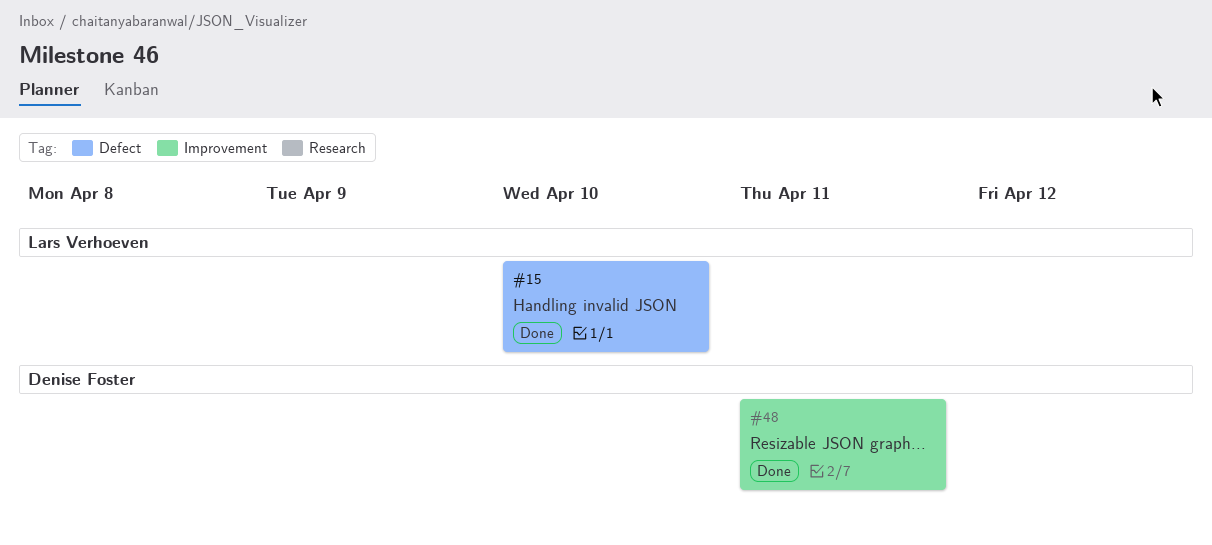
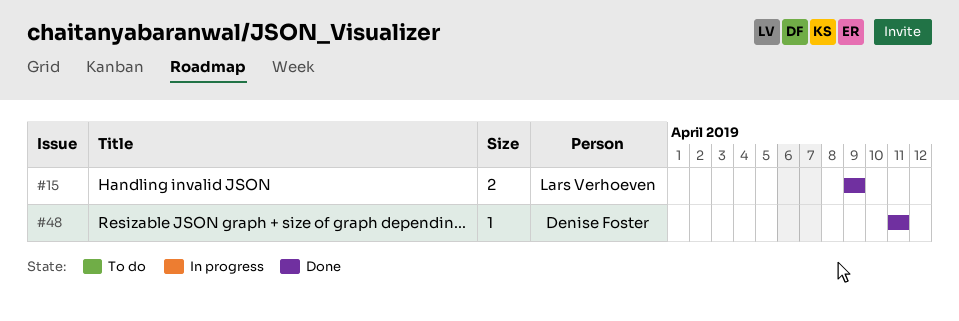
#15, due: Apr 10 -> Apr 9

